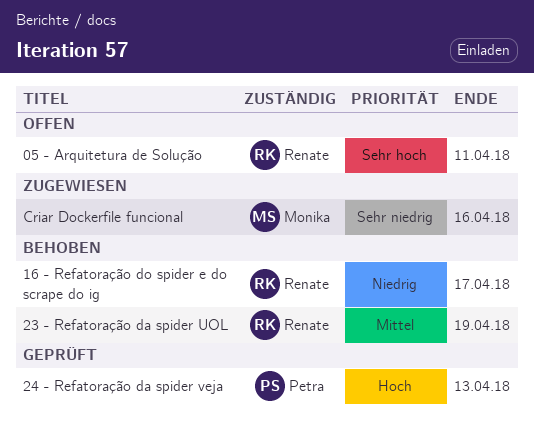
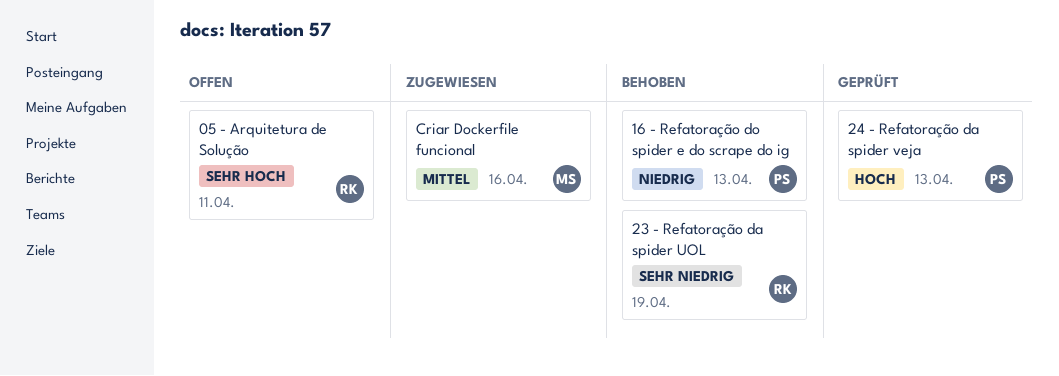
16 - Refatoração do spider e do scrape do ig, owner: Renate -> Petra
16 - Refatoração do spider e do scrape do ig, due: Apr 17 -> Apr 13
23 - Refatoração da spider UOL, priority: Mittel -> Sehr niedrig
Criar Dockerfile funcional, priority: Sehr niedrig -> Mittel

